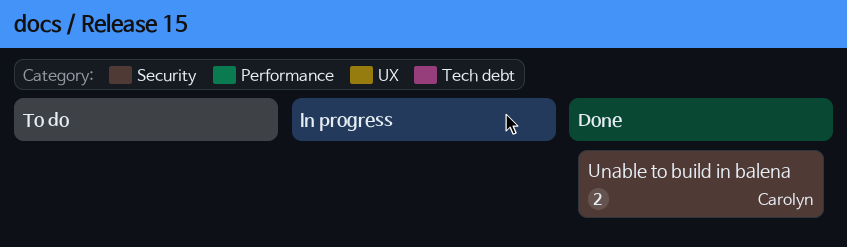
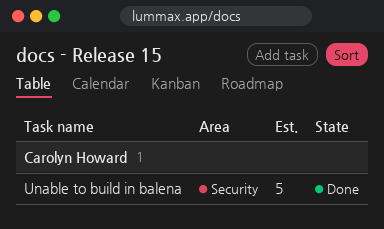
Unable to build in balena, estimate: 2 -> 5

